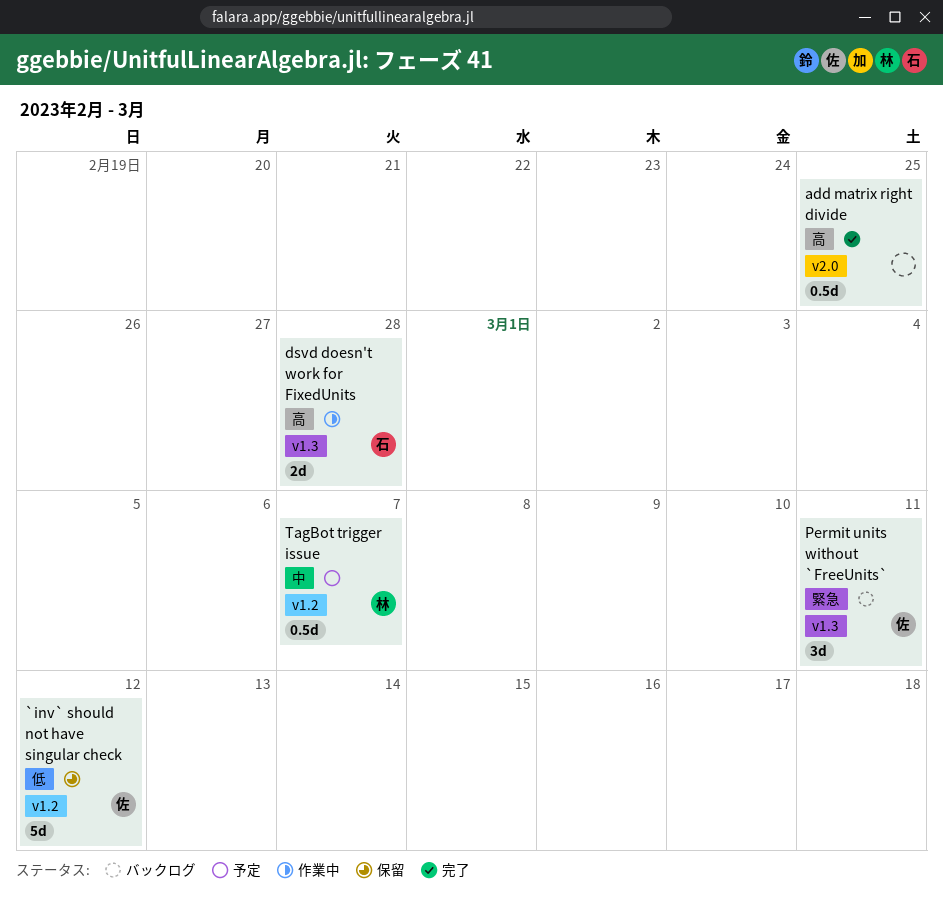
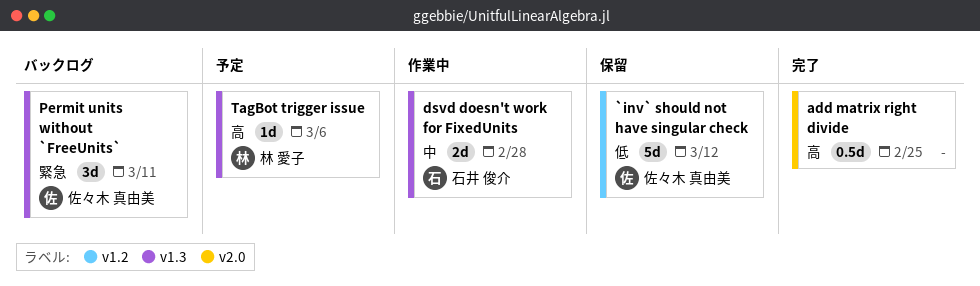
dsvd doesn't work for FixedUnits, priority: 高 -> 中
TagBot trigger issue, priority: 中 -> 高
TagBot trigger issue, label: v1.2 -> v1.3
TagBot trigger issue, estimate: 0.5d -> 1d
TagBot trigger issue, due: Mar 7 -> Mar 6

